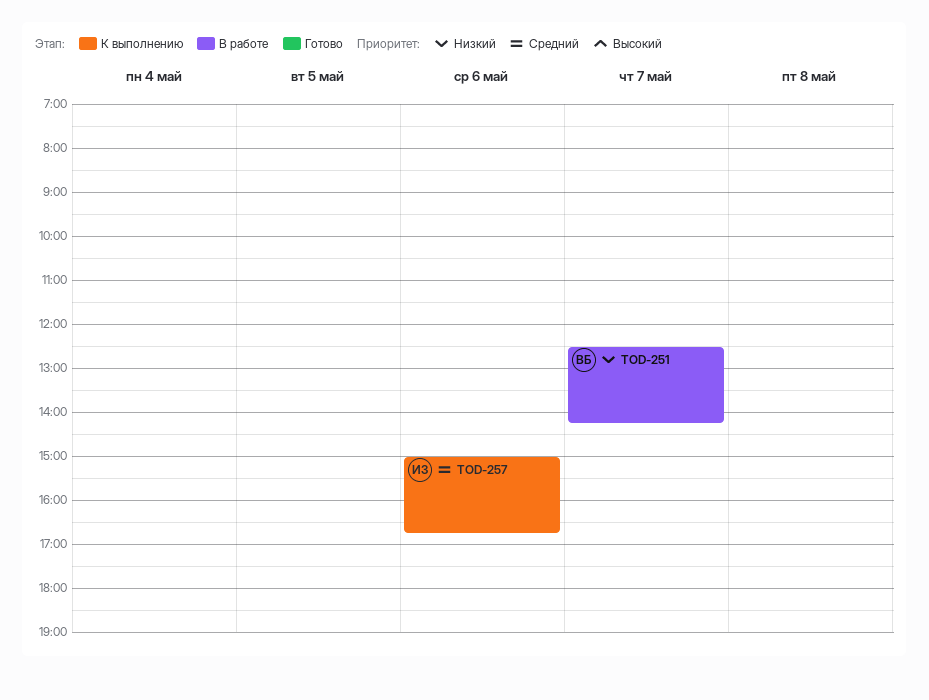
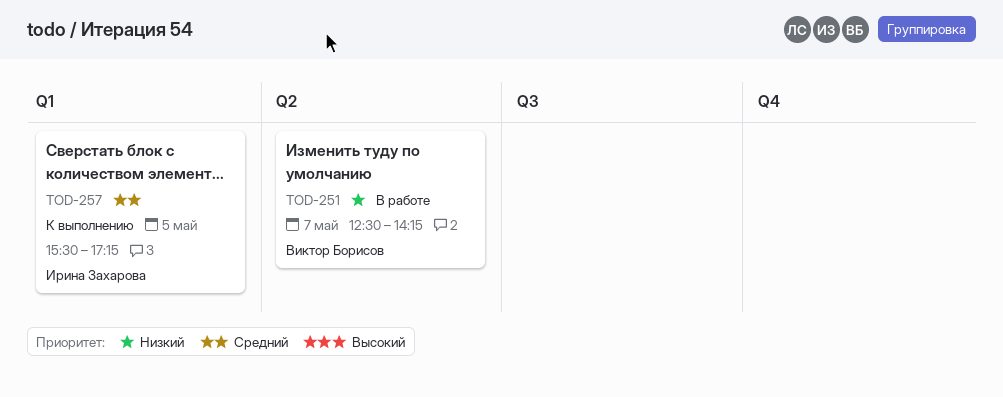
TOD-257, day: May 6 -> May 5
TOD-257, begins: 15:00 -> 15:30
TOD-257, ends: 16:45 -> 17:15

